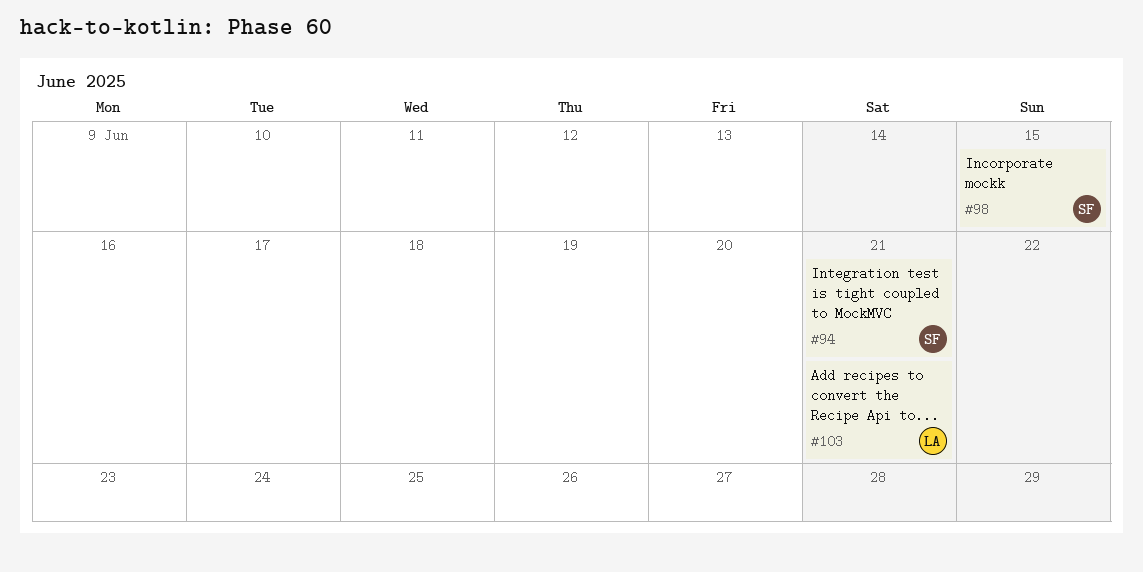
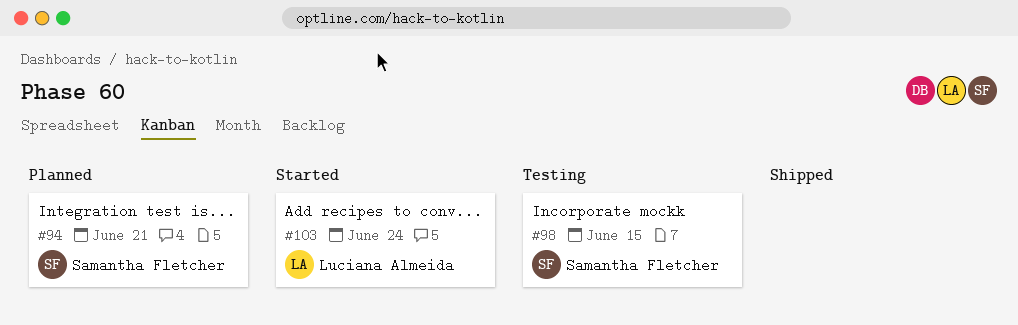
#103, due: Jun 21 -> Jun 24

